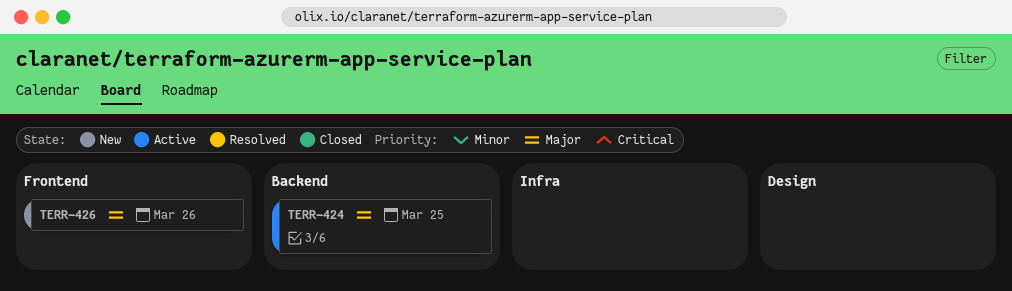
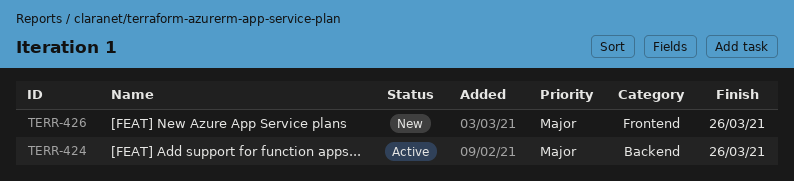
TERR-424, due: Mar 25 -> Mar 26

